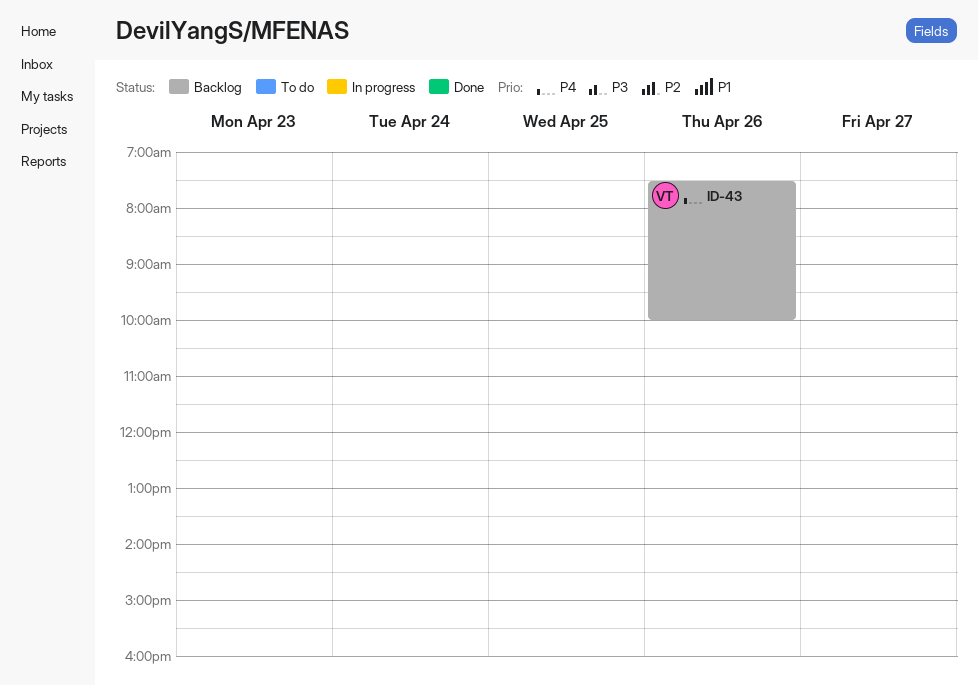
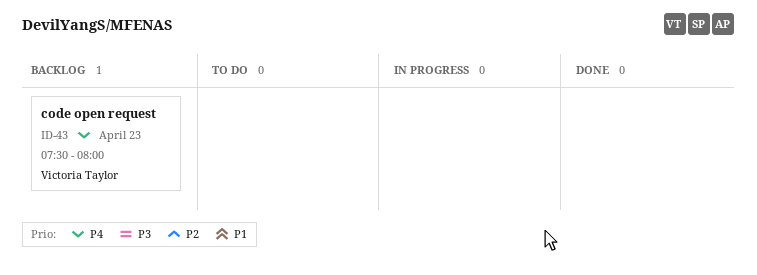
ID-43, day: Apr 26 -> Apr 23
ID-43, ends: 10:00 -> 08:00

